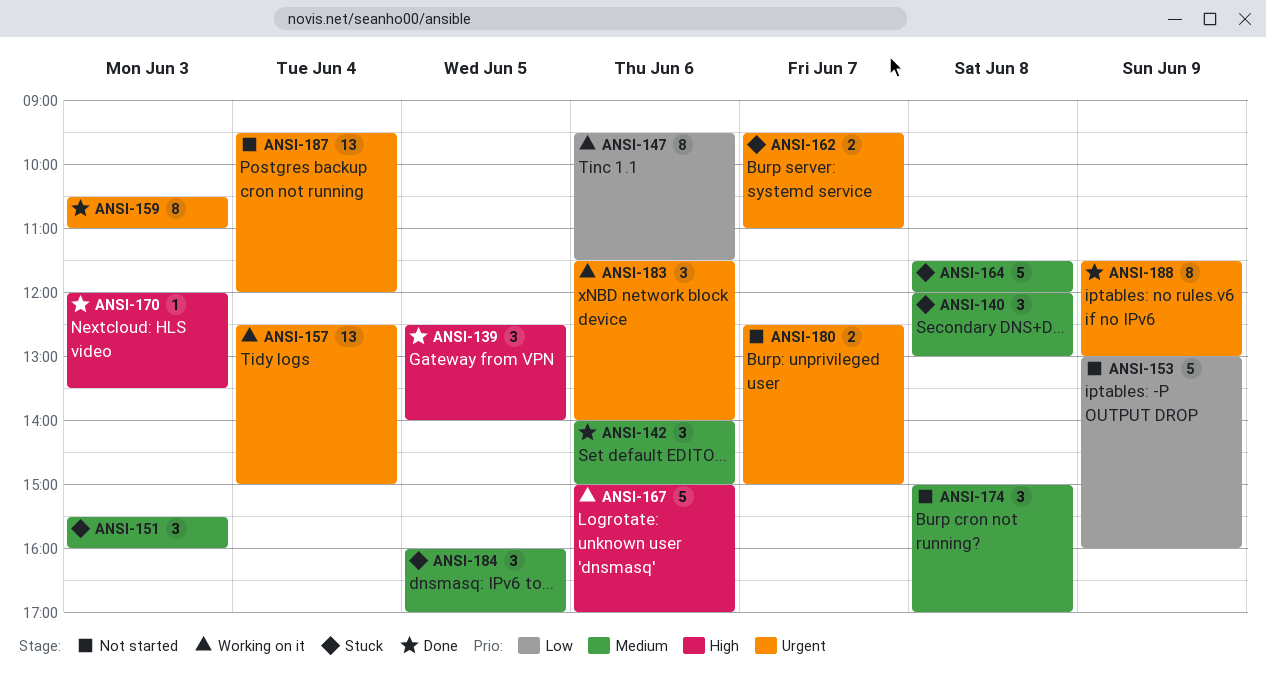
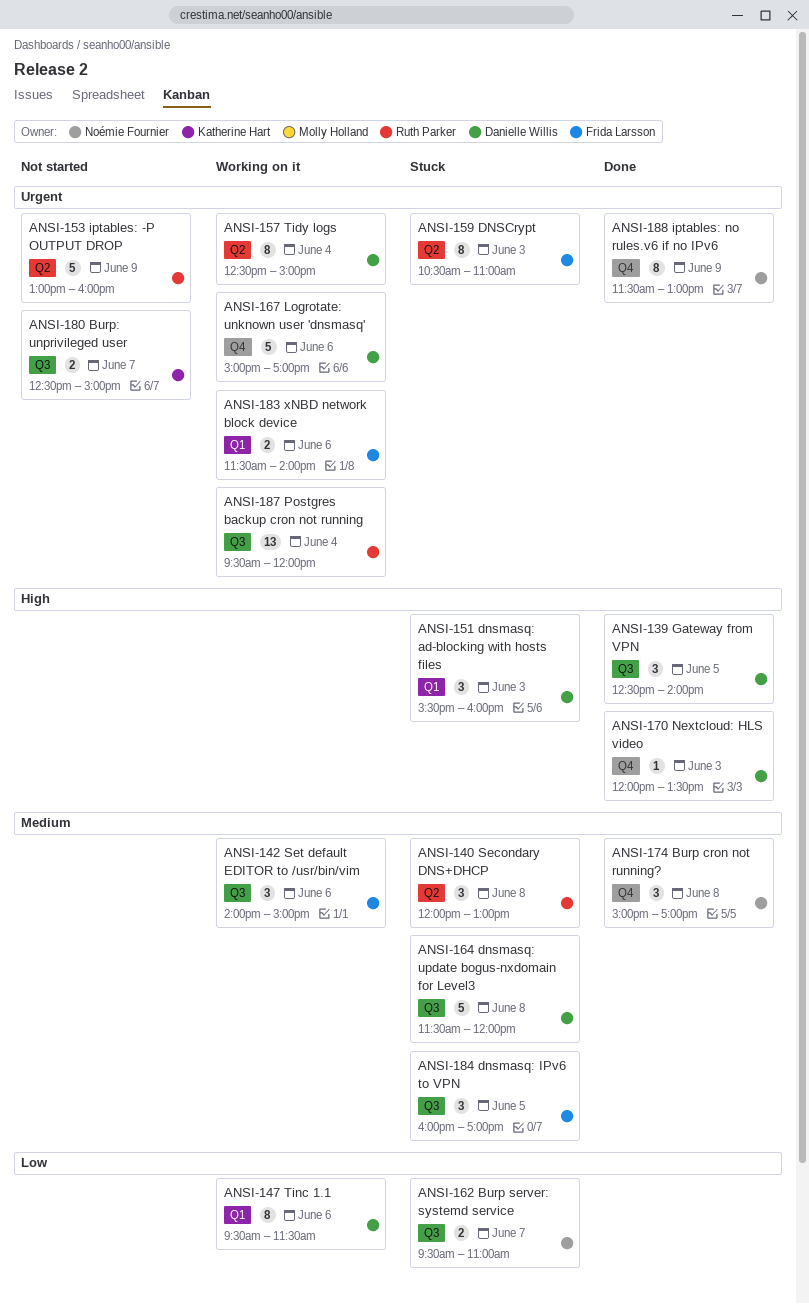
ANSI-142, status: Done -> Working on it
ANSI-151, priority: Medium -> High
ANSI-153, priority: Low -> Urgent
ANSI-157, estimate: 13 -> 8
ANSI-159, status: Done -> Stuck
ANSI-162, priority: Urgent -> Low
ANSI-167, priority: High -> Urgent
ANSI-174, status: Not started -> Done
ANSI-183, estimate: 3 -> 2
ANSI-187, status: Not started -> Working on it

